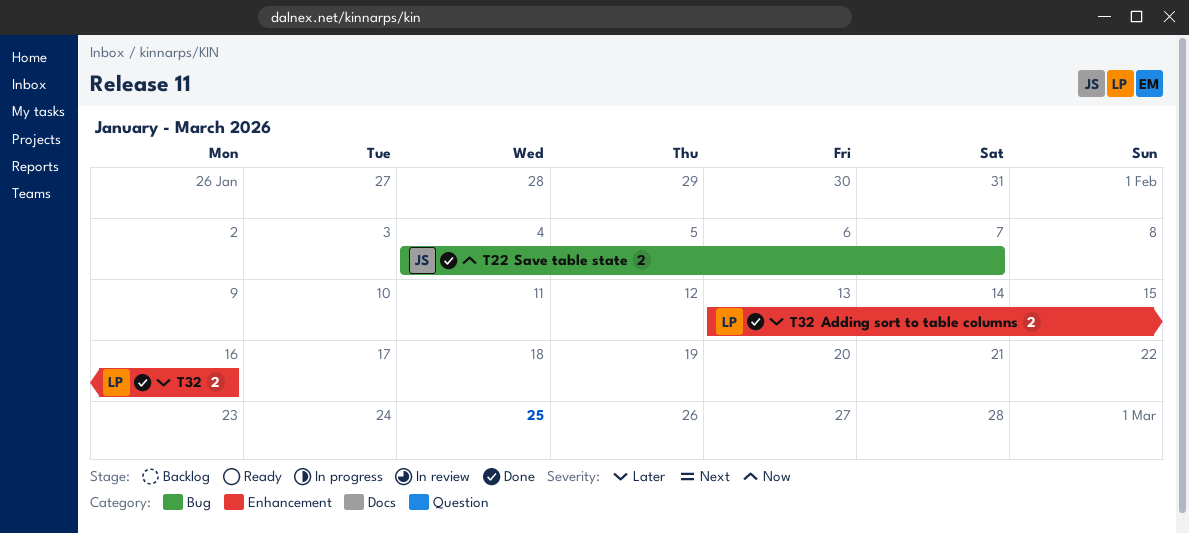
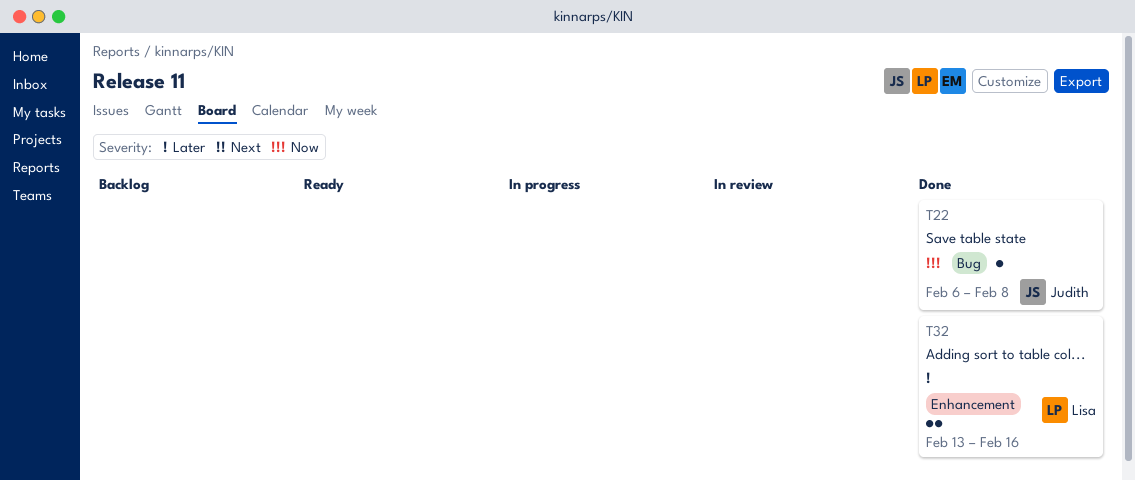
T22, estimate: 2 -> 1
T22, start: Feb 4 -> Feb 6
T22, due: Feb 7 -> Feb 8

